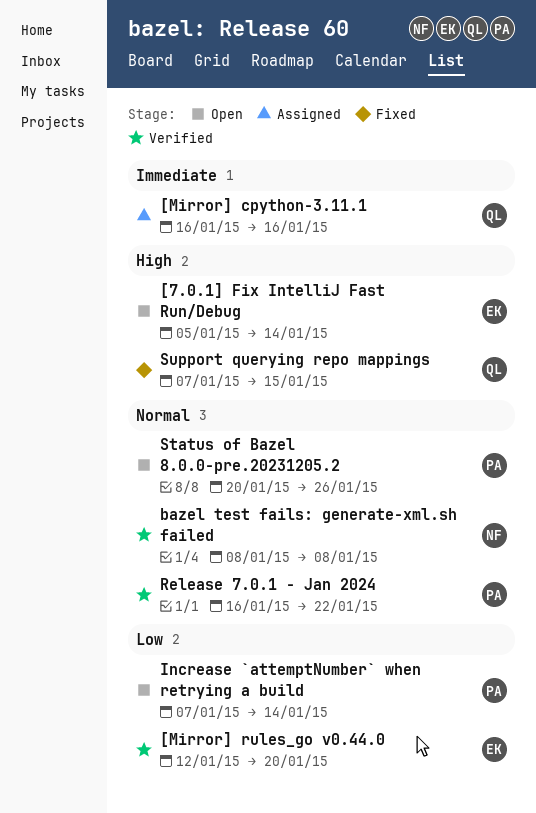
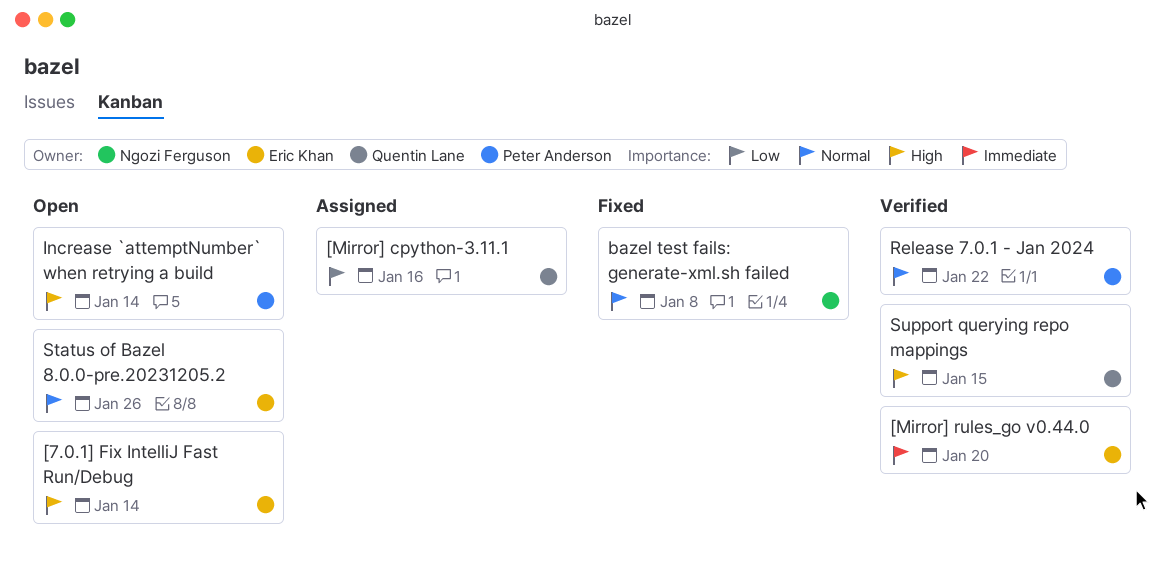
[Mirror] cpython-3.11.1, priority: Immediate -> Low
[Mirror] rules_go v0.44.0, priority: Low -> Immediate
bazel test fails: generate-xml.sh failed, status: Verified -> Fixed
Increase `attemptNumber` when retrying a build, priority: Low -> High
Status of Bazel 8.0.0-pre.20231205.2, owner: Peter Anderson -> Eric Khan
Support querying repo mappings, status: Fixed -> Verified

